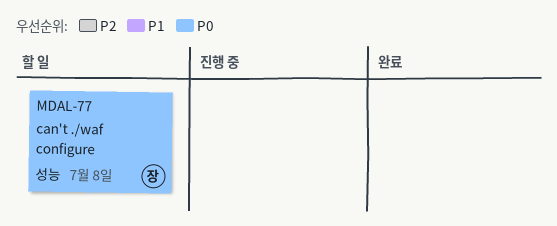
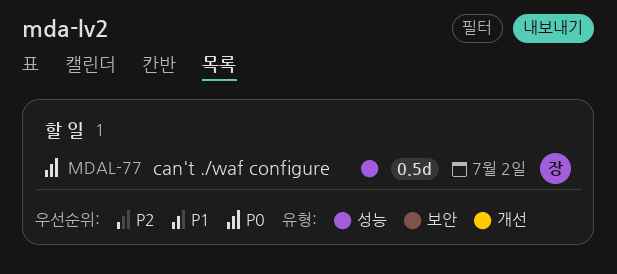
MDAL-77, due: Jul 8 -> Jul 2

